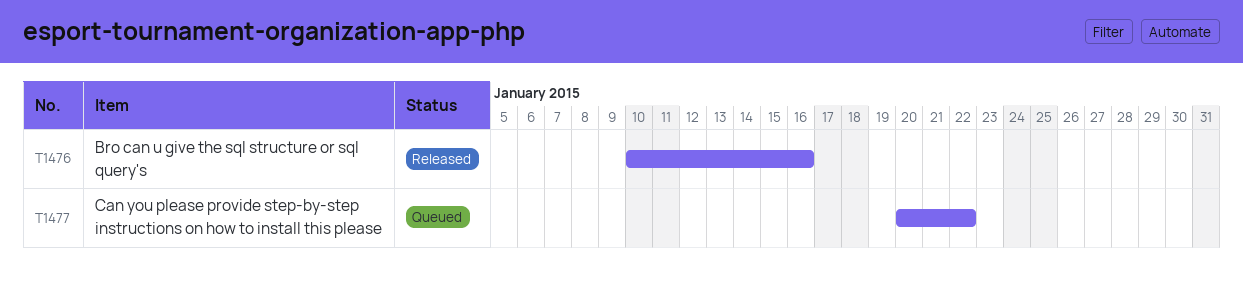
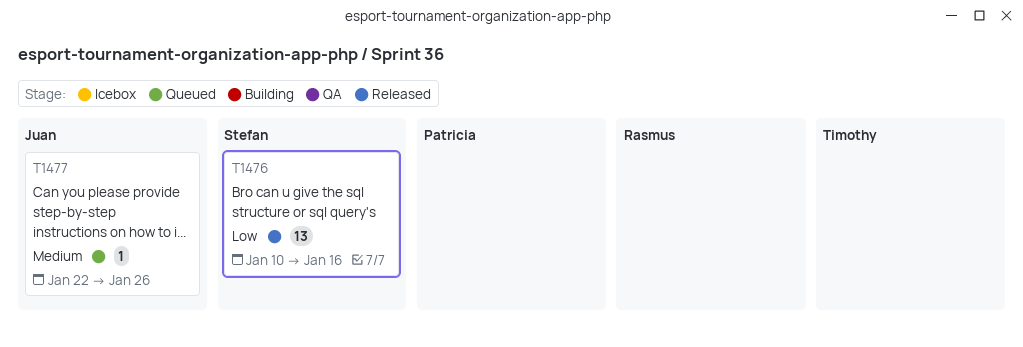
T1477, start: Jan 20 -> Jan 22
T1477, due: Jan 22 -> Jan 26

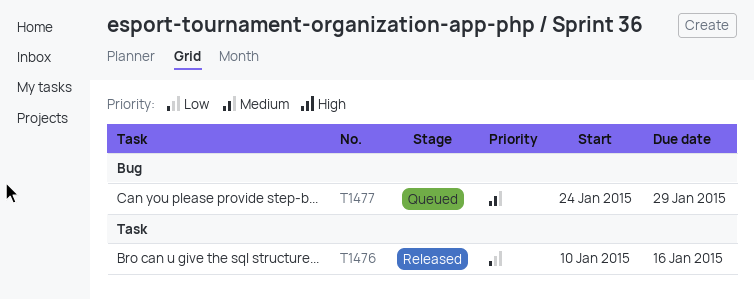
T1477, start: Jan 22 -> Jan 24
T1477, due: Jan 26 -> Jan 29

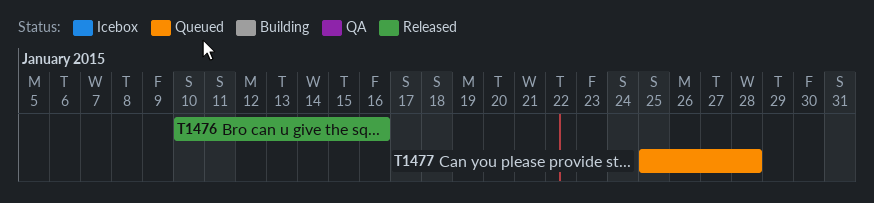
T1477, start: Jan 24 -> Jan 25
T1477, due: Jan 29 -> Jan 28

